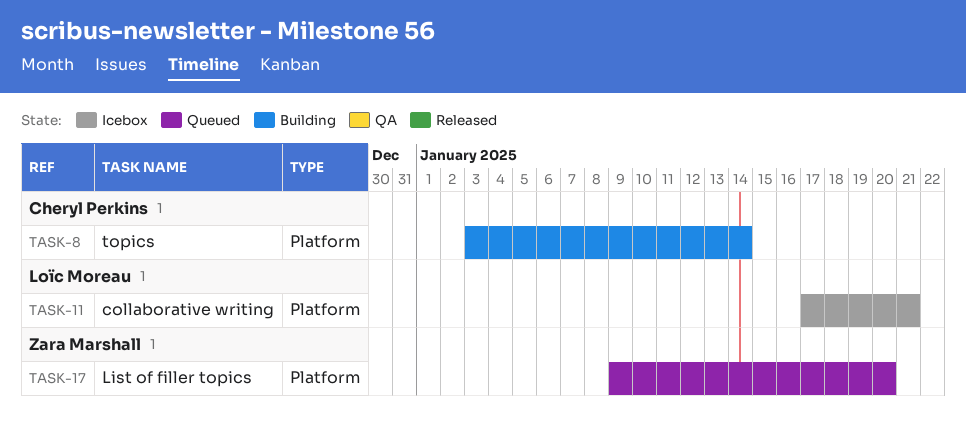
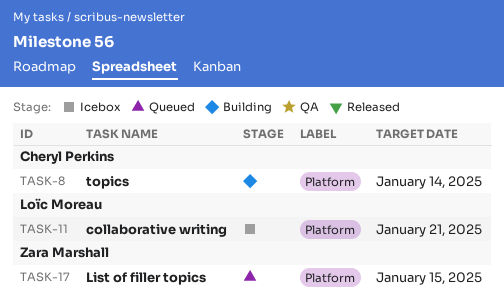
TASK-17, due: Jan 20 -> Jan 15

